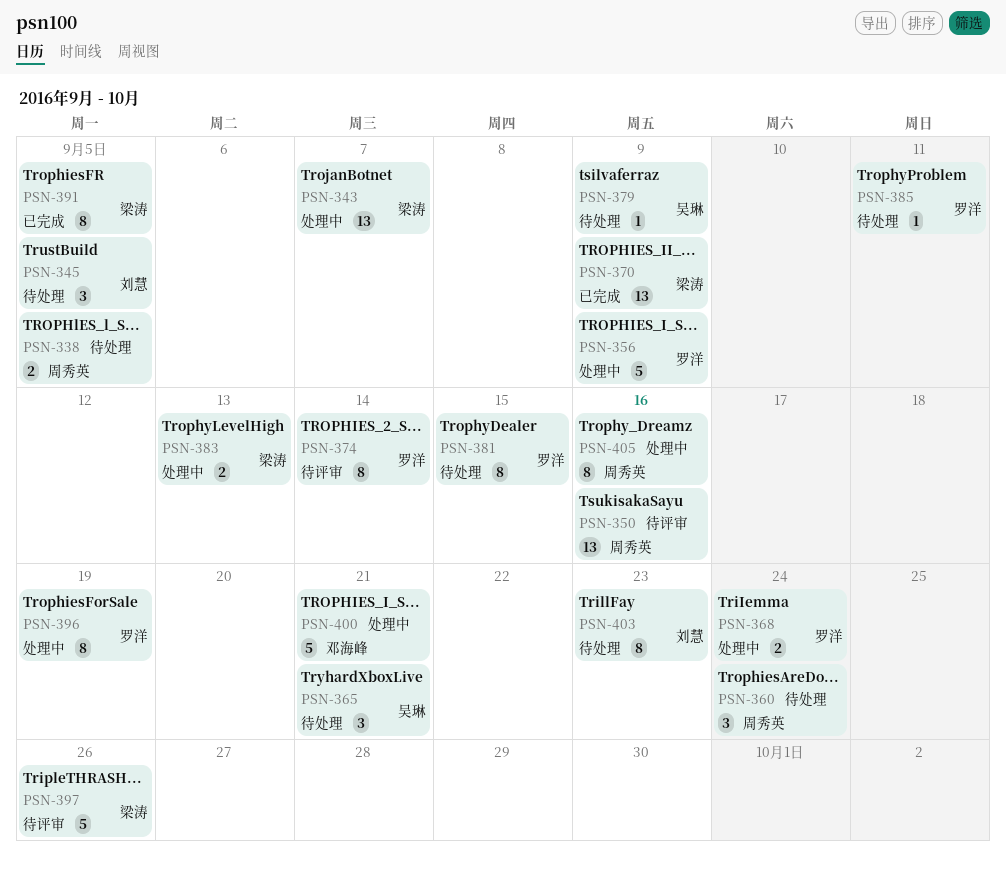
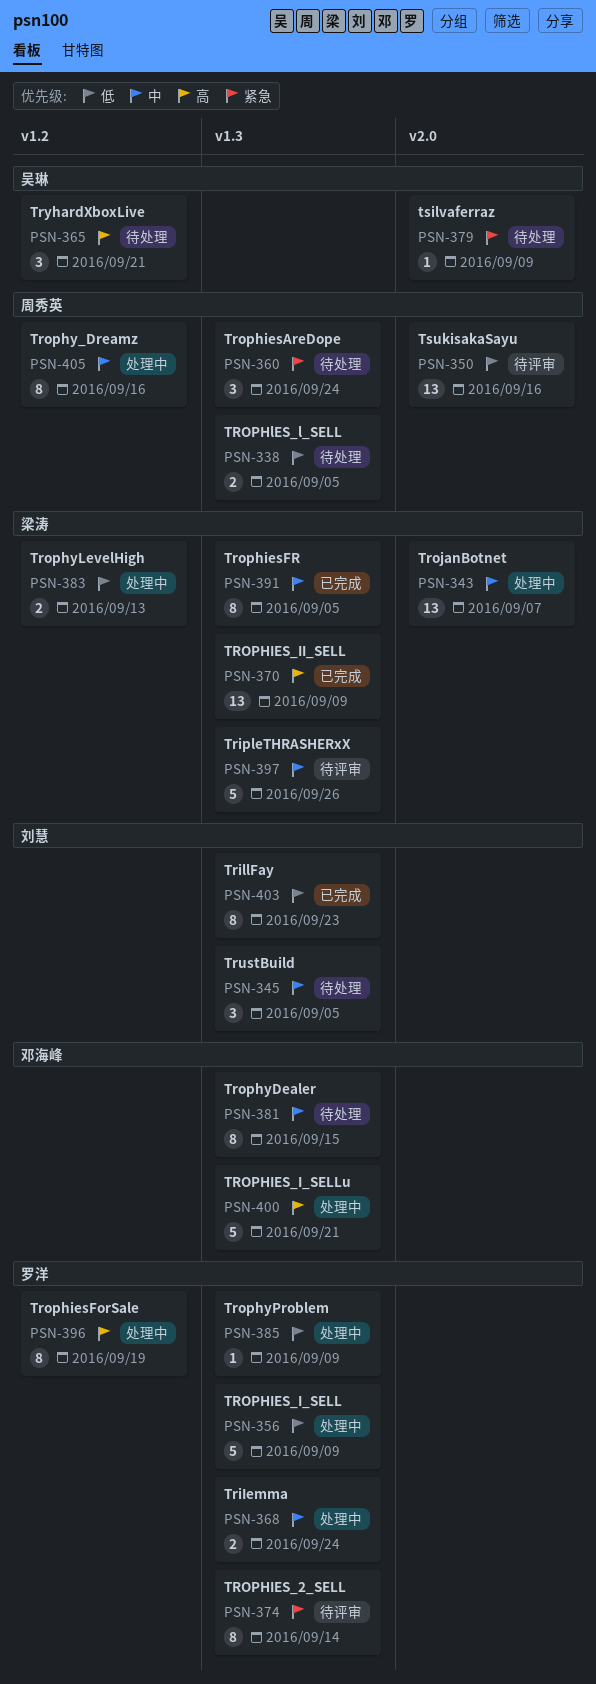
PSN-381, owner: 罗洋 -> 邓海峰
PSN-385, status: 待处理 -> 处理中
PSN-385, due: Sep 11 -> Sep 9
PSN-403, status: 待处理 -> 已完成

